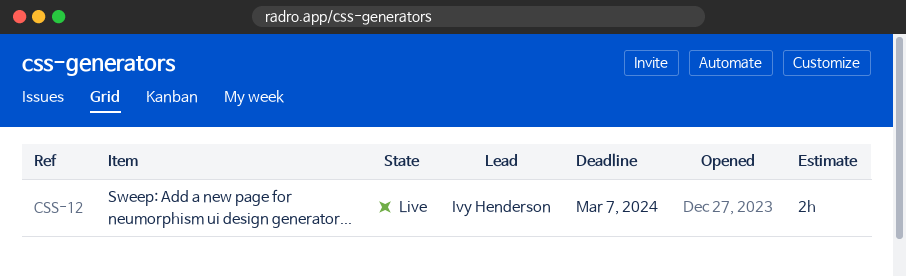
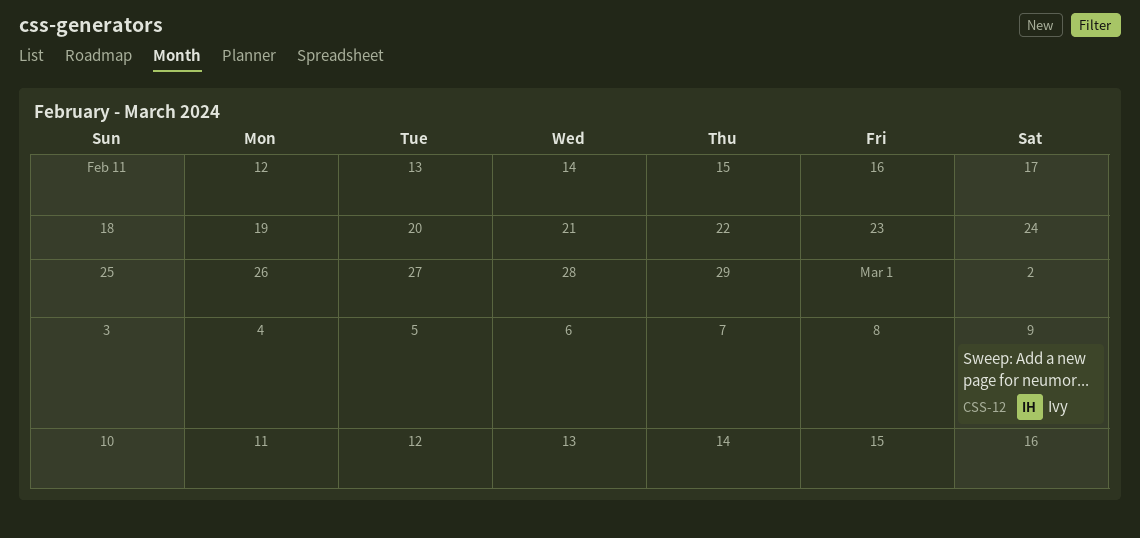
CSS-12, due: Mar 7 -> Mar 9

